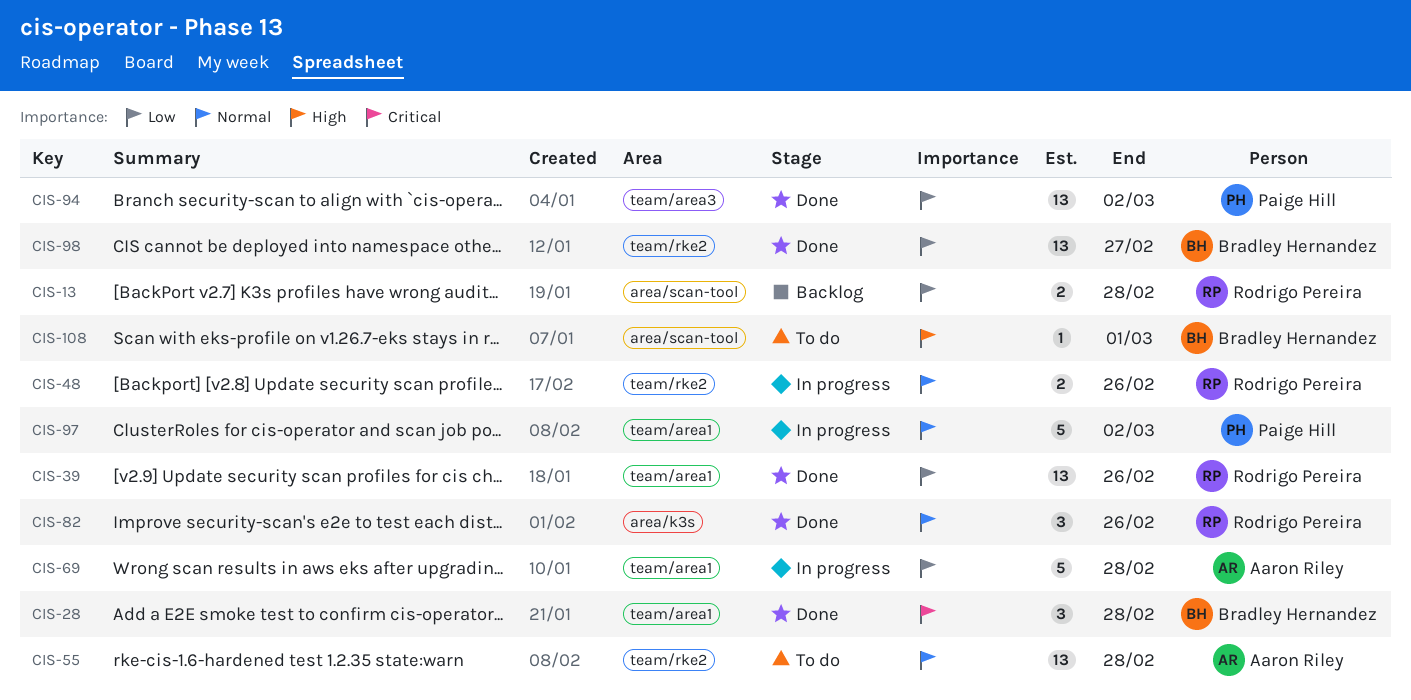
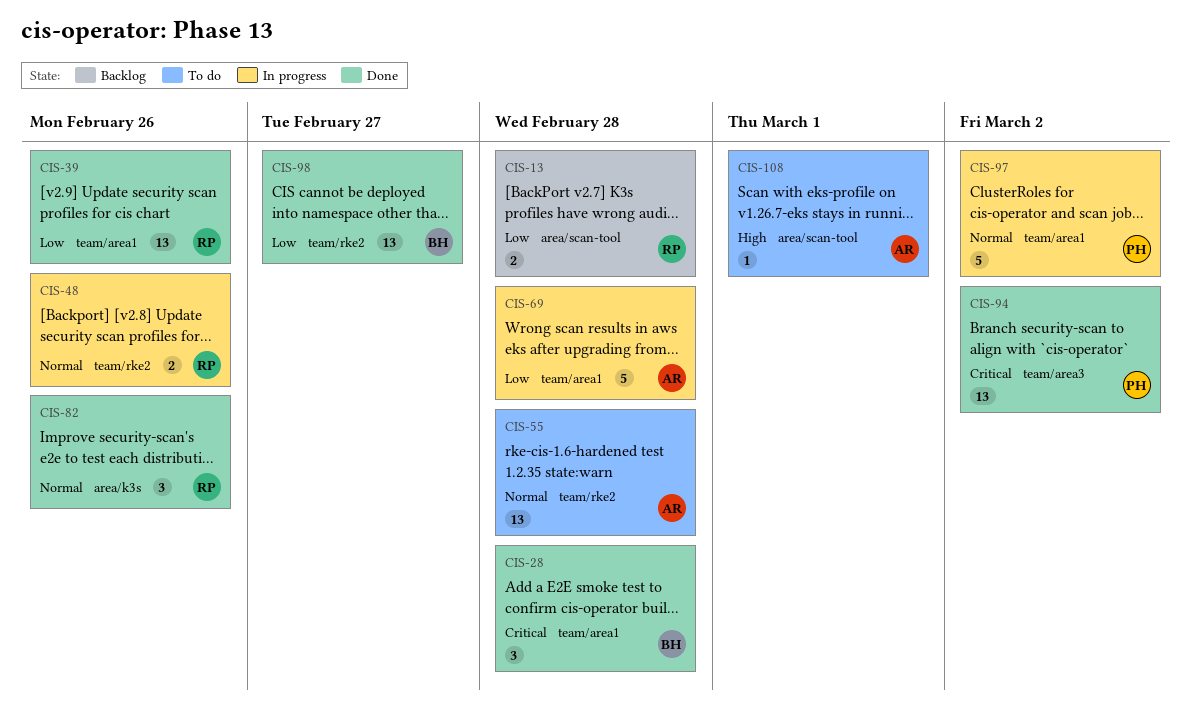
CIS-94, priority: Low -> Critical
CIS-108, owner: Bradley Hernandez -> Aaron Riley

